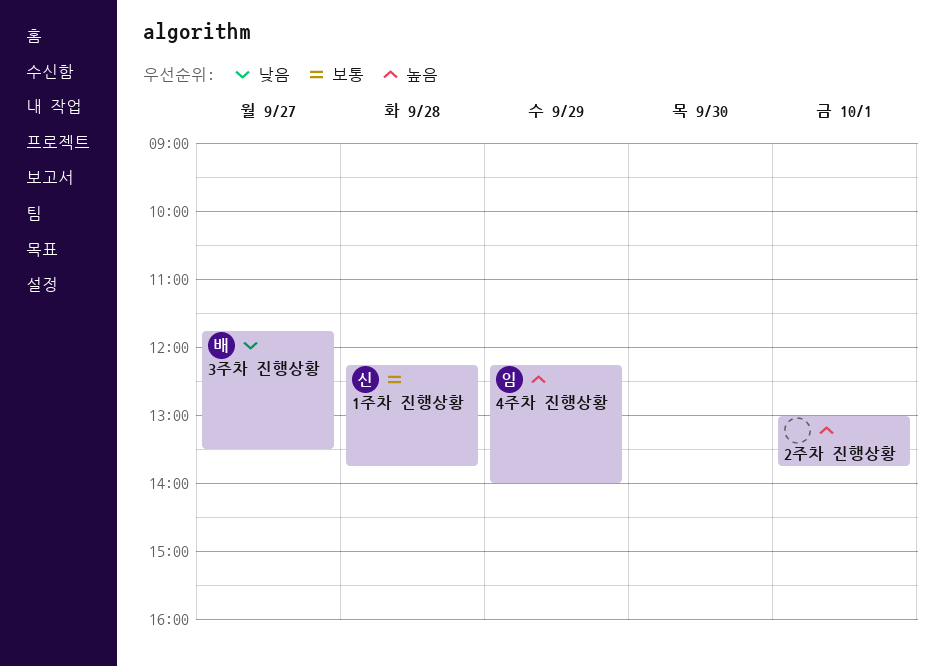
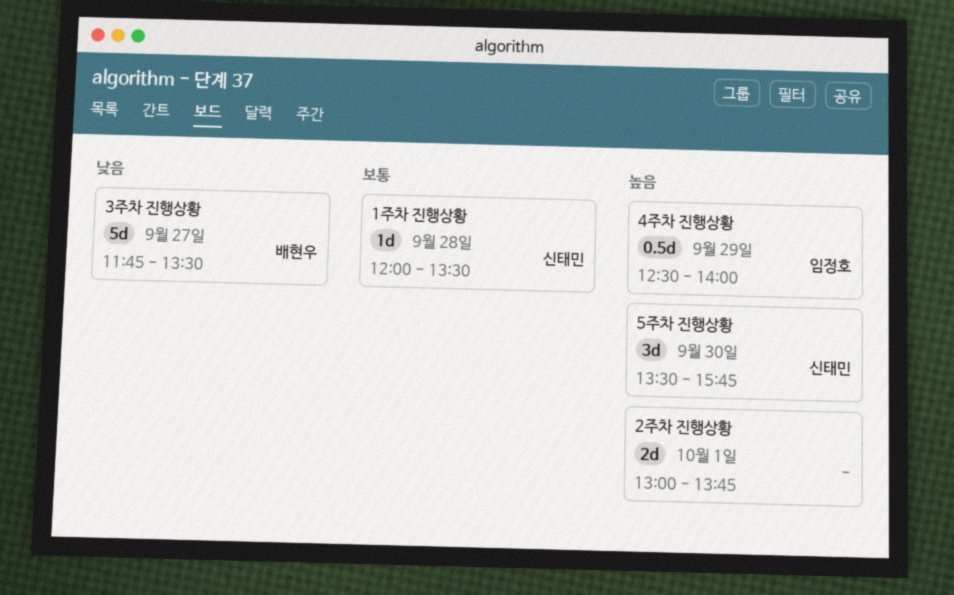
1주차 진행상황, begins: 12:15 -> 12:00
1주차 진행상황, ends: 13:45 -> 13:30
4주차 진행상황, begins: 12:15 -> 12:30
5주차 진행상황: none -> present

